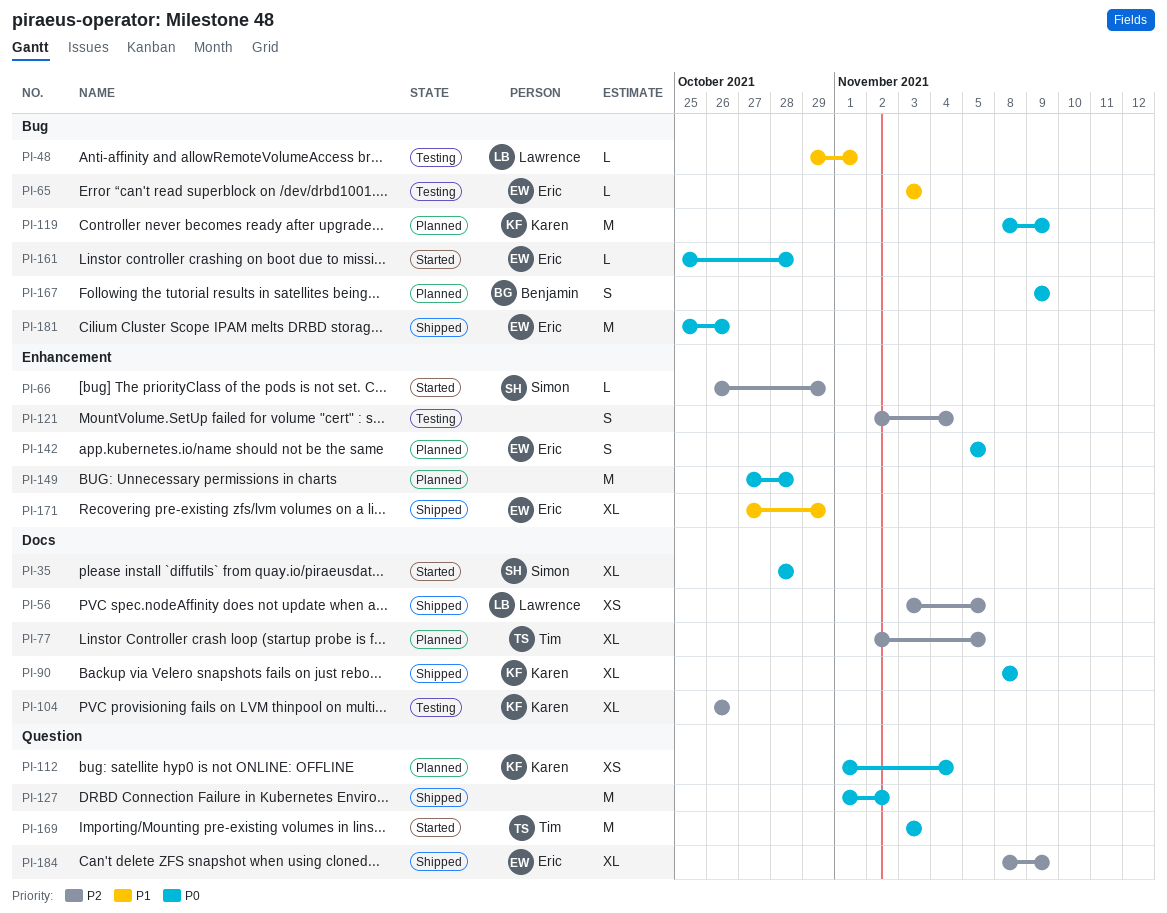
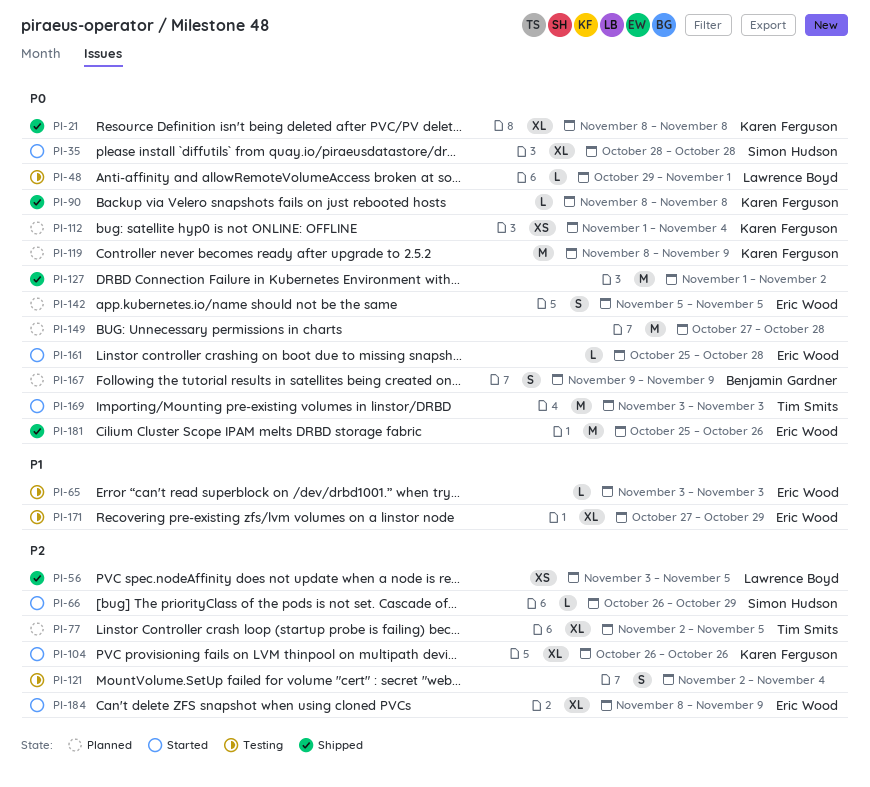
PI-21: none -> present
PI-48, priority: P1 -> P0
PI-90, estimate: XL -> L
PI-104, status: Testing -> Started
PI-171, status: Shipped -> Testing
PI-184, status: Shipped -> Started

